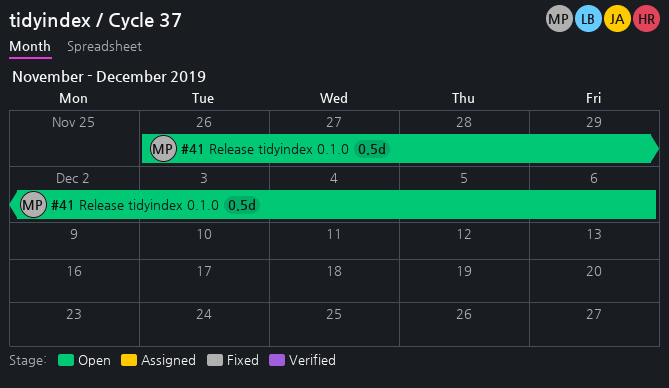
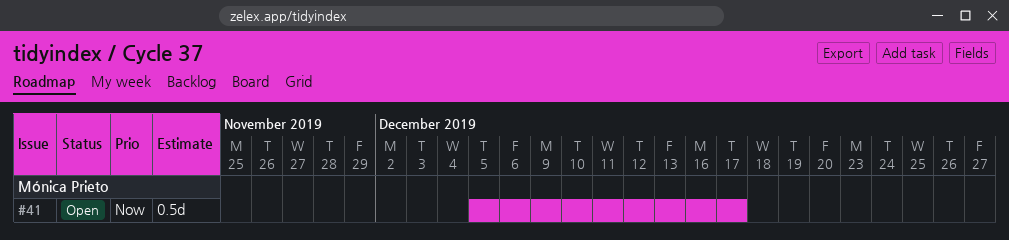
#41, start: Nov 26 -> Dec 5
#41, due: Dec 6 -> Dec 17

